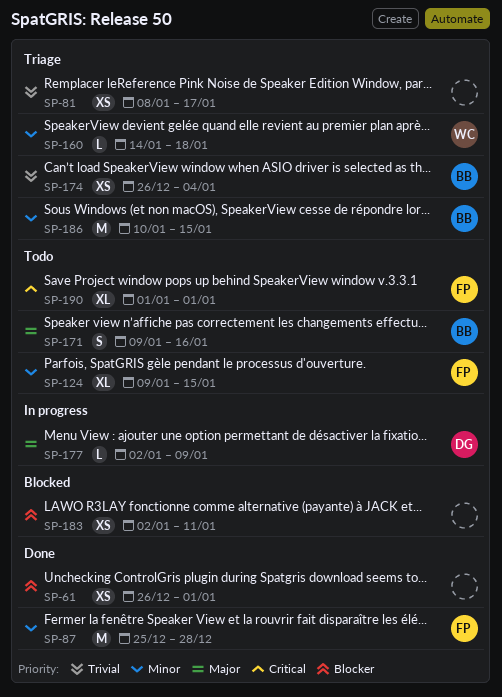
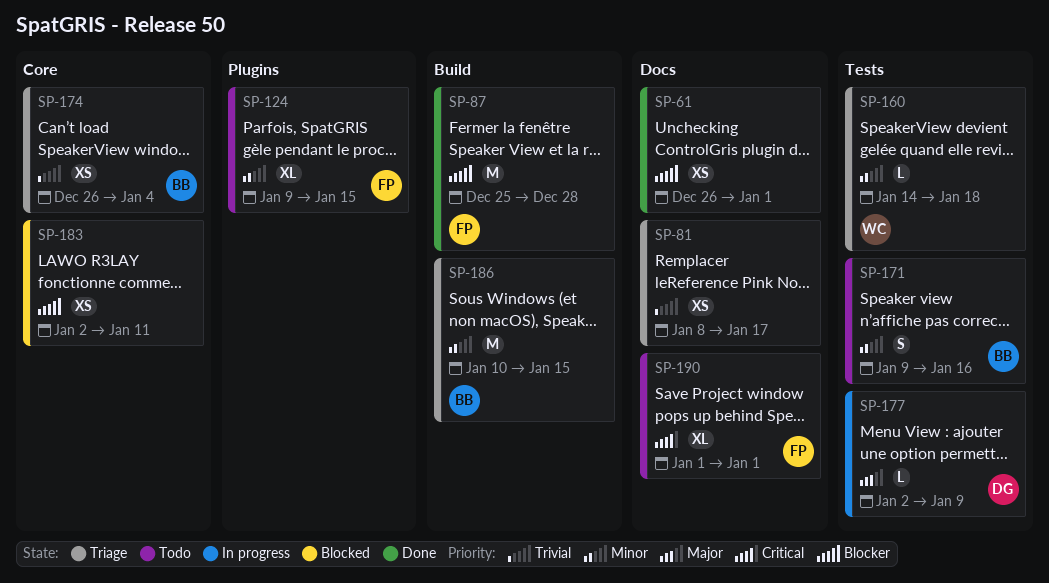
SP-87, priority: Minor -> Blocker
SP-171, priority: Major -> Minor

